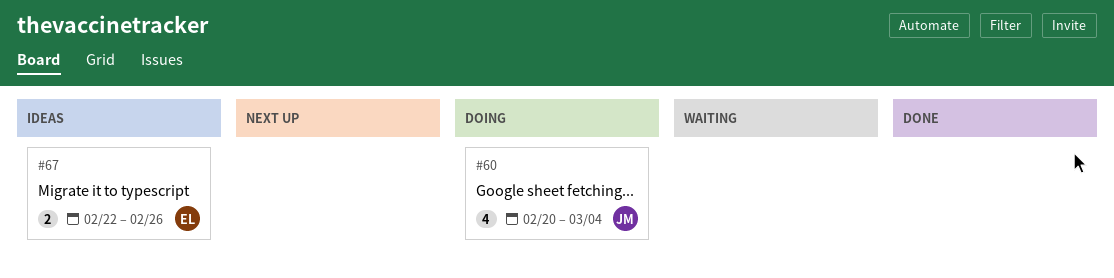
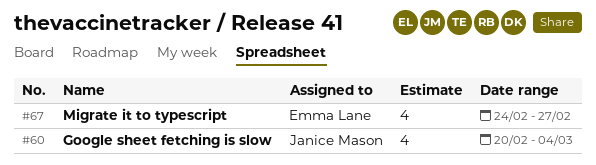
#67, estimate: 2 -> 4
#67, start: Feb 22 -> Feb 24
#67, due: Feb 26 -> Feb 27

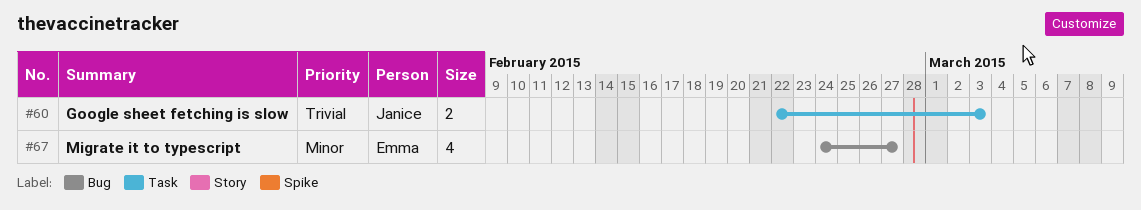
#60, estimate: 4 -> 2
#60, start: Feb 20 -> Feb 22
#60, due: Mar 4 -> Mar 3

